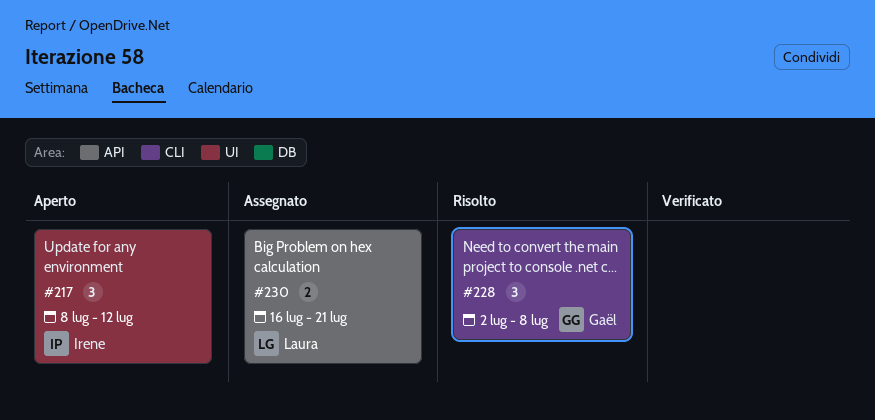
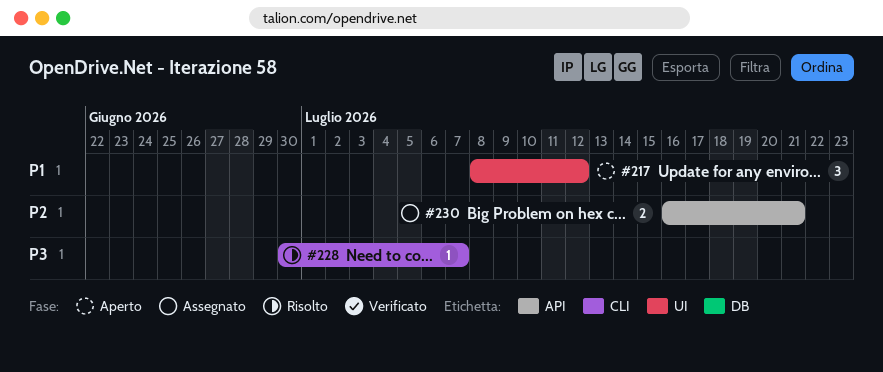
#228, estimate: 3 -> 1
#228, start: Jul 2 -> Jun 30
#228, due: Jul 8 -> Jul 7

